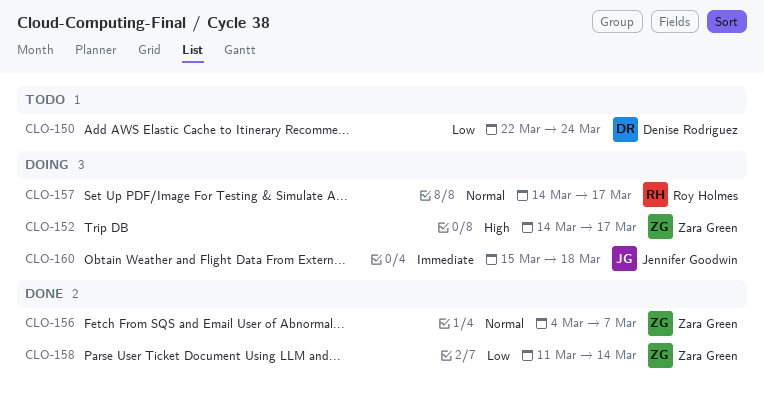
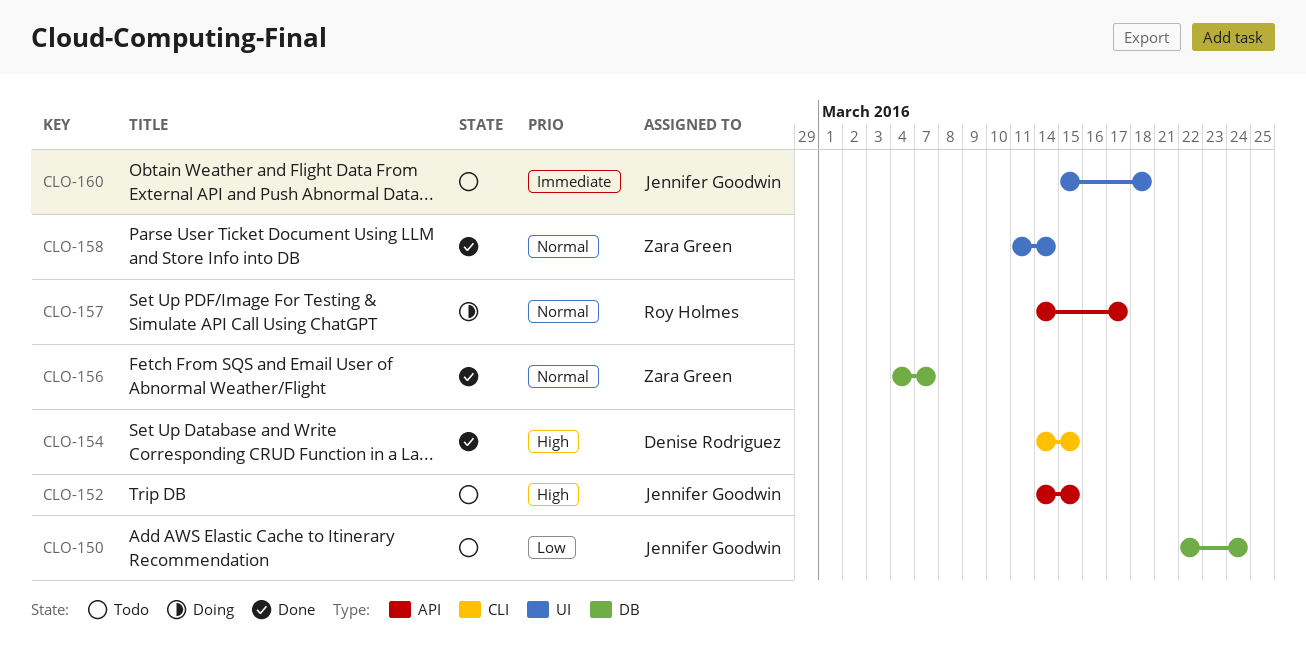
CLO-150, owner: Denise Rodriguez -> Jennifer Goodwin
CLO-152, status: Doing -> Todo
CLO-152, owner: Zara Green -> Jennifer Goodwin
CLO-152, due: Mar 17 -> Mar 15
CLO-154: none -> present
CLO-158, priority: Low -> Normal
CLO-160, status: Doing -> Todo

